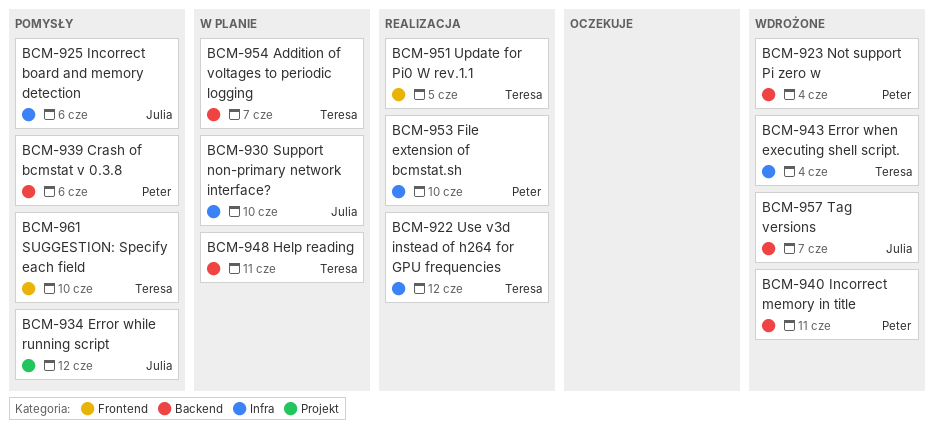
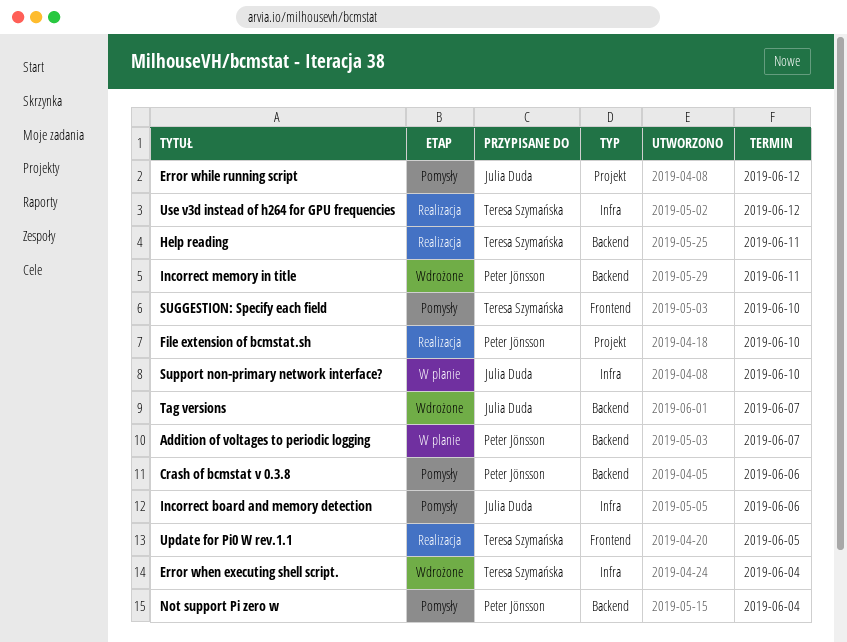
Addition of voltages to periodic logging, owner: Teresa Szymańska -> Peter Jönsson
File extension of bcmstat.sh, label: Infra -> Projekt
Help reading, status: W planie -> Realizacja
Not support Pi zero w, status: Wdrożone -> Pomysły

